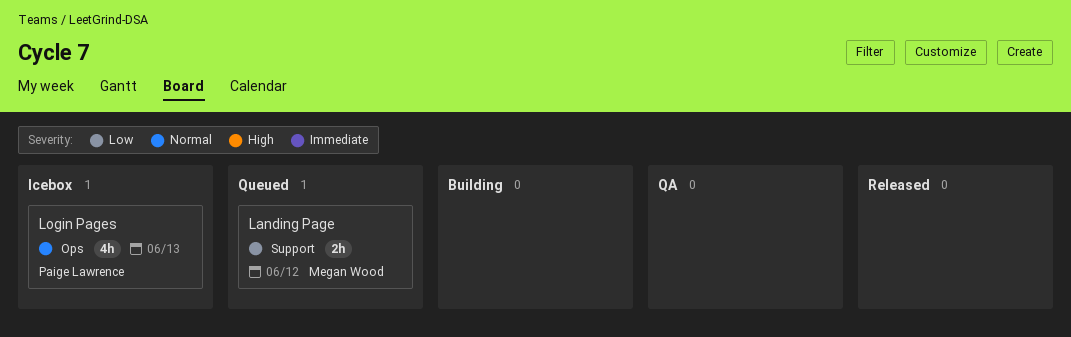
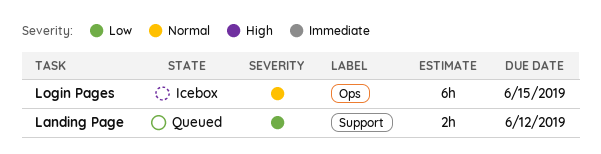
Login Pages, estimate: 4h -> 6h
Login Pages, due: Jun 13 -> Jun 15

